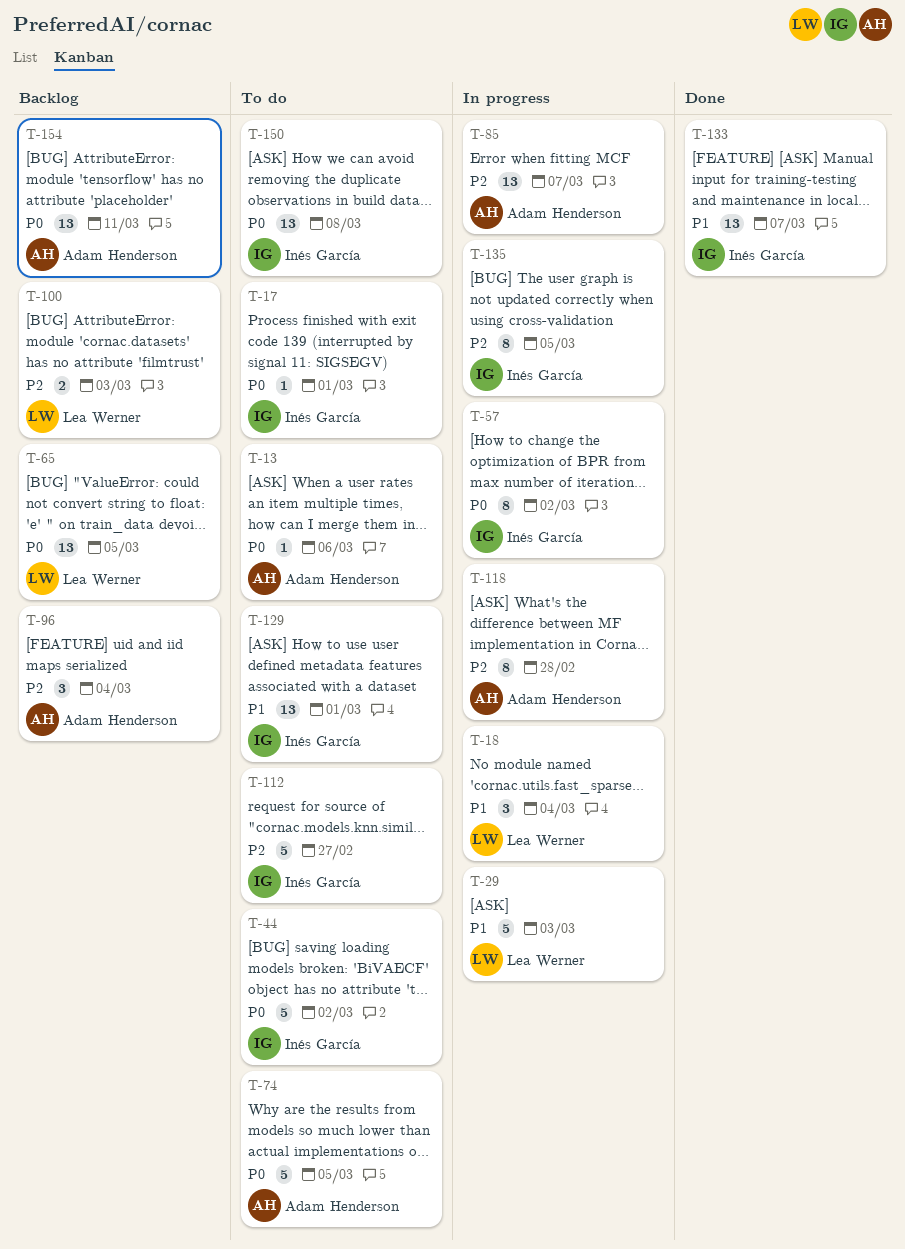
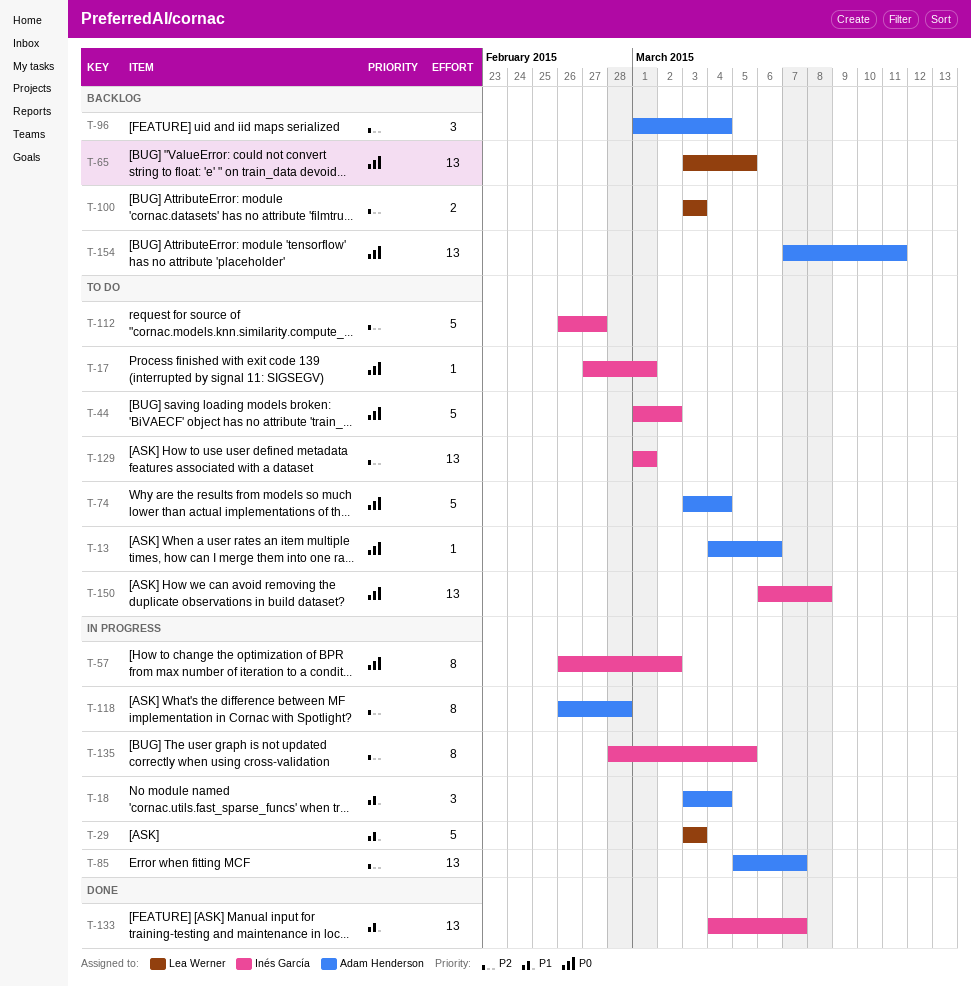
T-18, owner: Lea Werner -> Adam Henderson
T-74, due: Mar 5 -> Mar 4
T-129, priority: P1 -> P2

